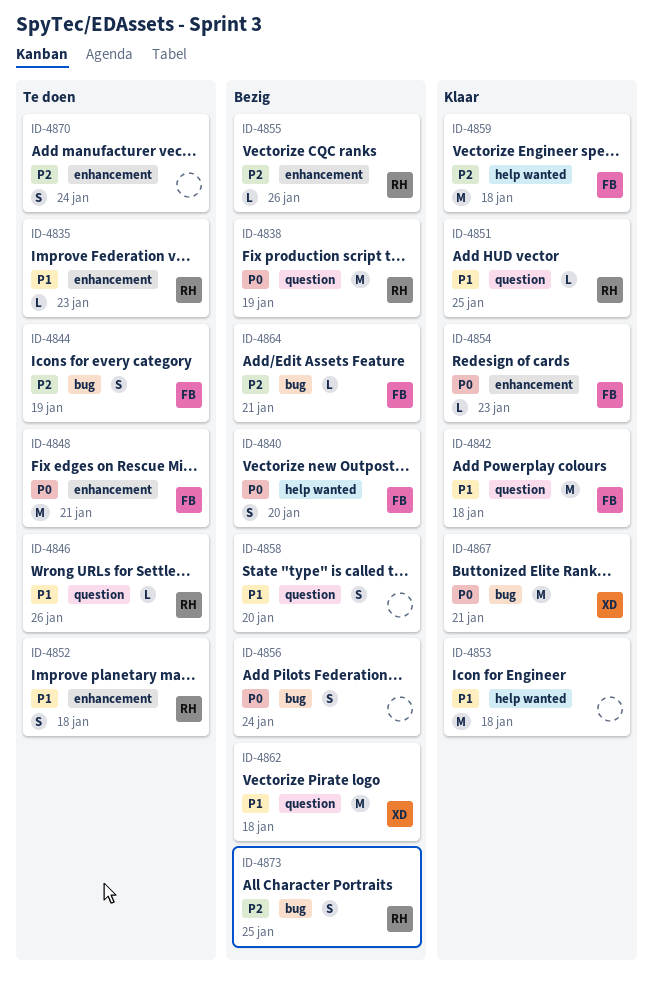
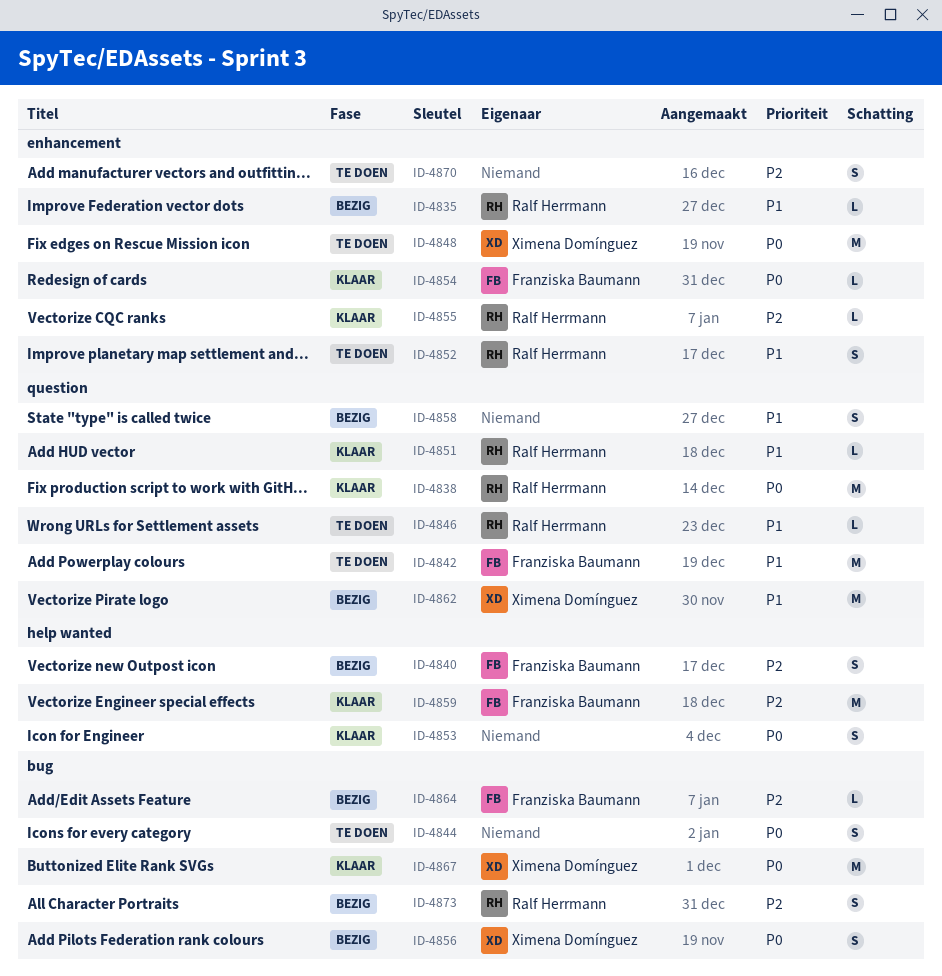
ID-4835, status: Te doen -> Bezig
ID-4838, status: Bezig -> Klaar
ID-4840, priority: P0 -> P2
ID-4842, status: Klaar -> Te doen
ID-4844, owner: Franziska Baumann -> none
ID-4844, priority: P2 -> P0
ID-4848, owner: Franziska Baumann -> Ximena Domínguez
ID-4853, priority: P1 -> P0
ID-4853, estimate: M -> S
ID-4855, status: Bezig -> Klaar
ID-4856, owner: none -> Ximena Domínguez

